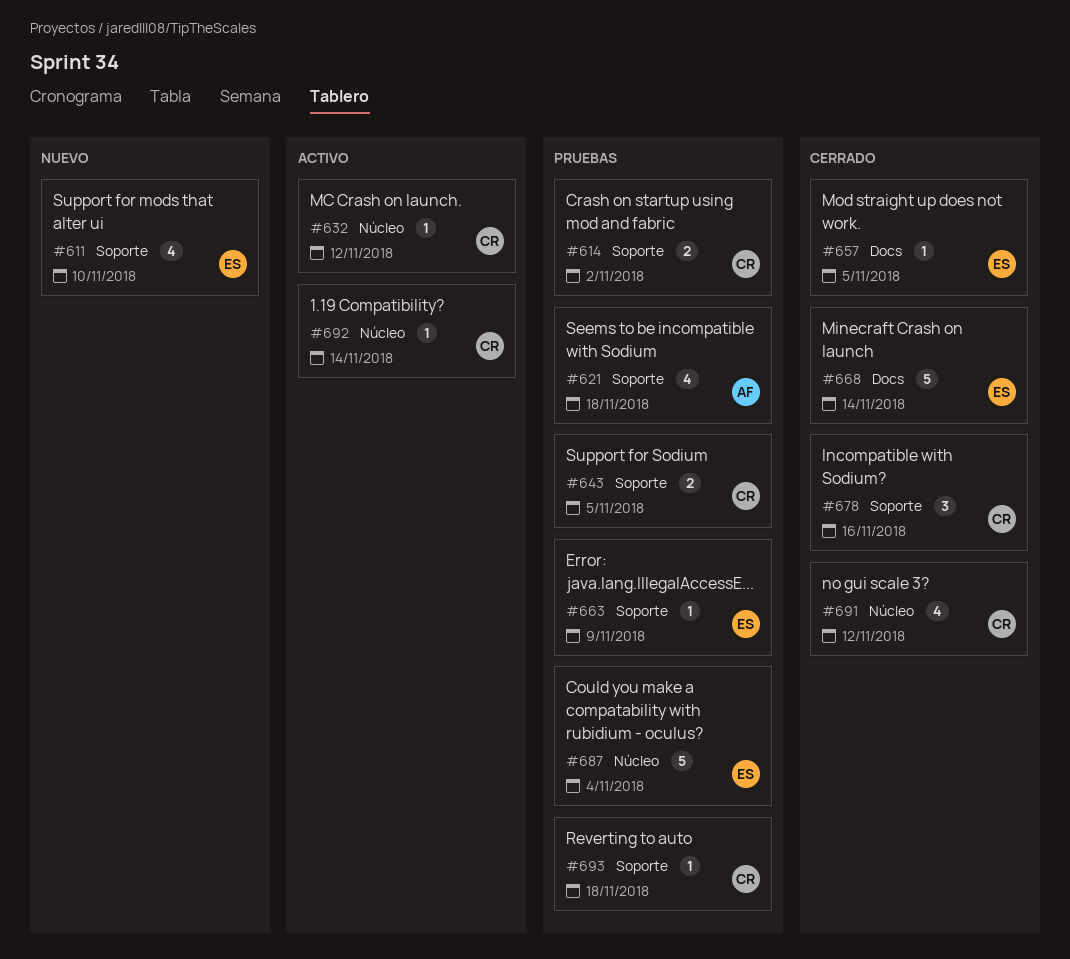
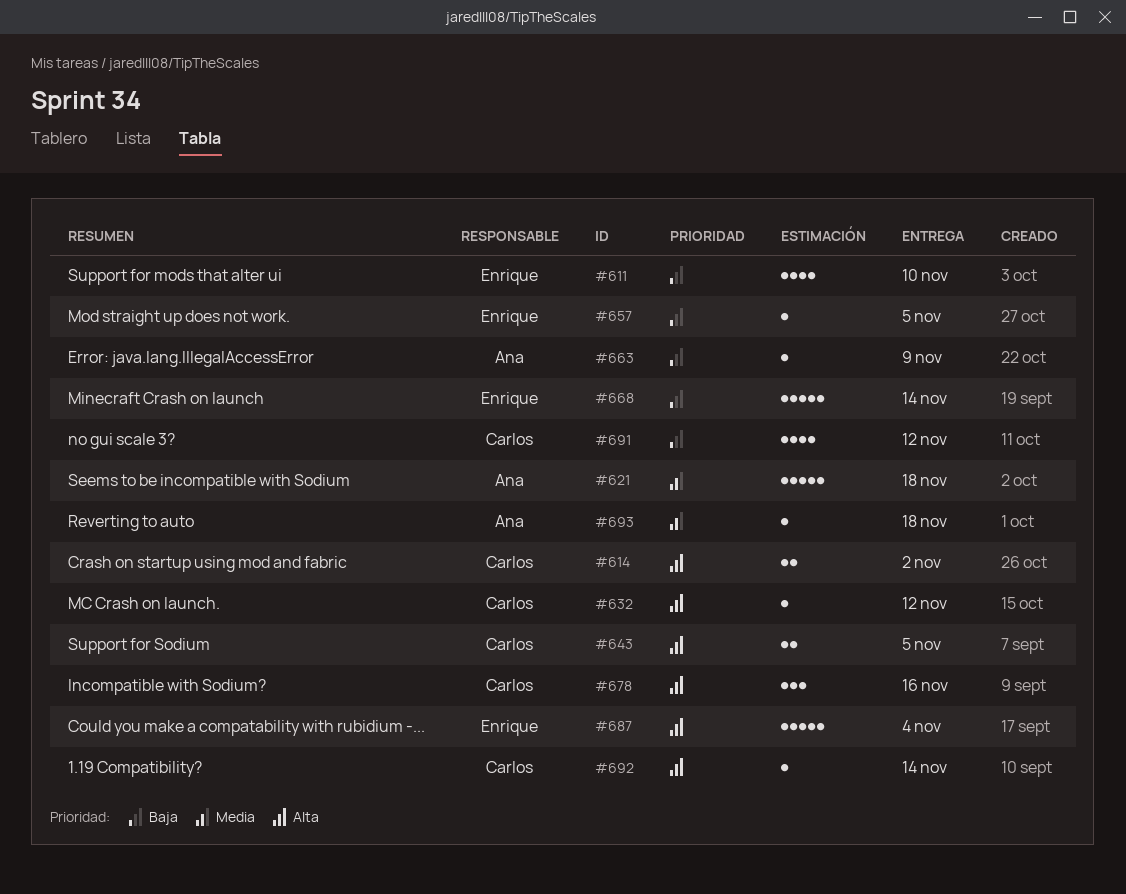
#621, estimate: 4 -> 5
#663, owner: Enrique -> Ana
#693, owner: Carlos -> Ana

